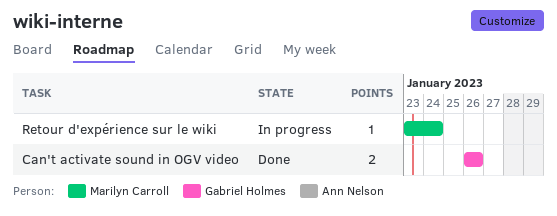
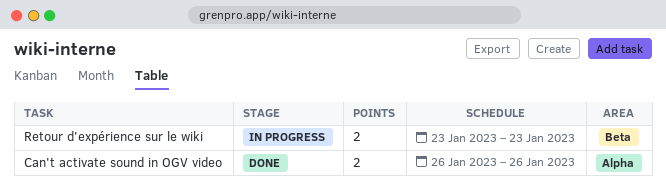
Retour d'expérience sur le wiki, estimate: 1 -> 2
Retour d'expérience sur le wiki, due: Jan 24 -> Jan 23

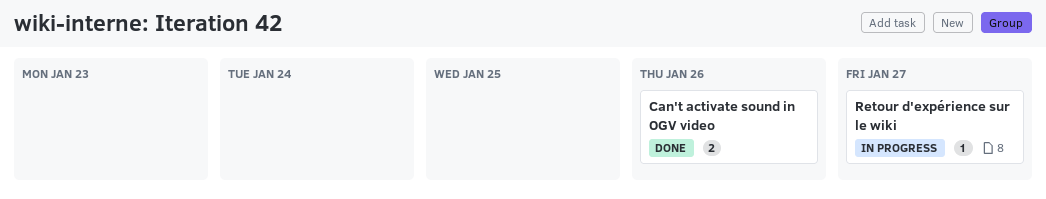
Retour d'expérience sur le wiki, estimate: 2 -> 1
Retour d'expérience sur le wiki, due: Jan 23 -> Jan 27

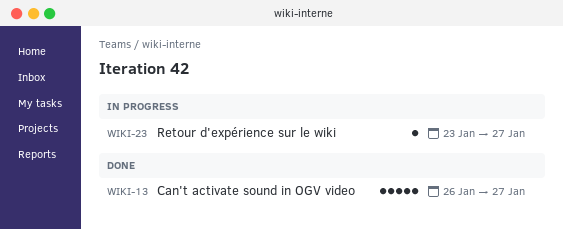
Can't activate sound in OGV video, estimate: 2 -> 5
Can't activate sound in OGV video, due: Jan 26 -> Jan 27

